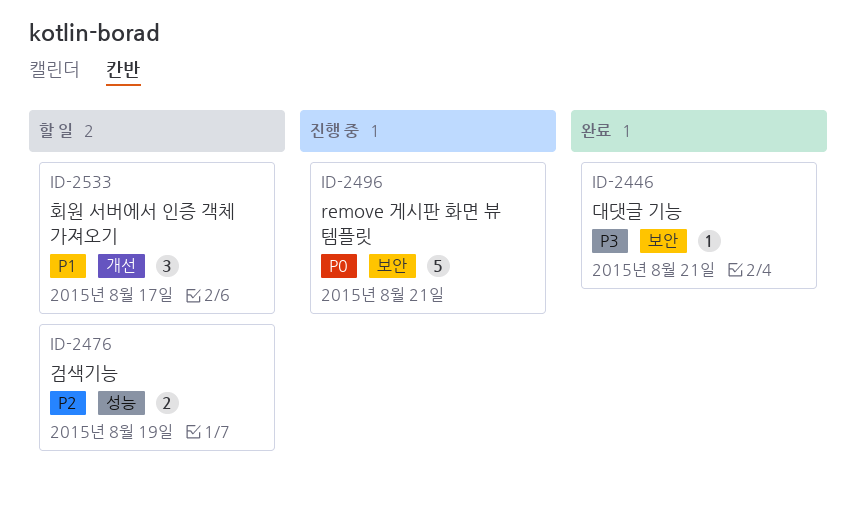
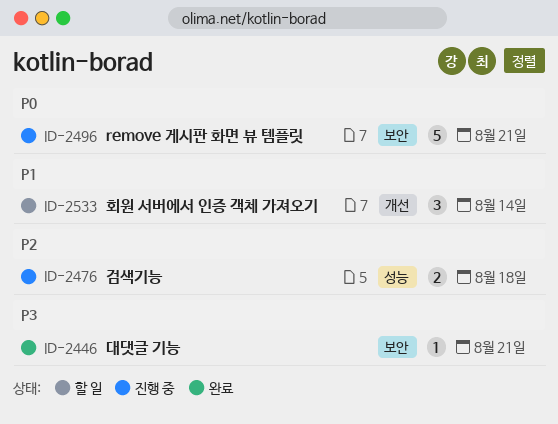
ID-2476, status: 할 일 -> 진행 중
ID-2476, due: Aug 19 -> Aug 18
ID-2533, due: Aug 17 -> Aug 14

